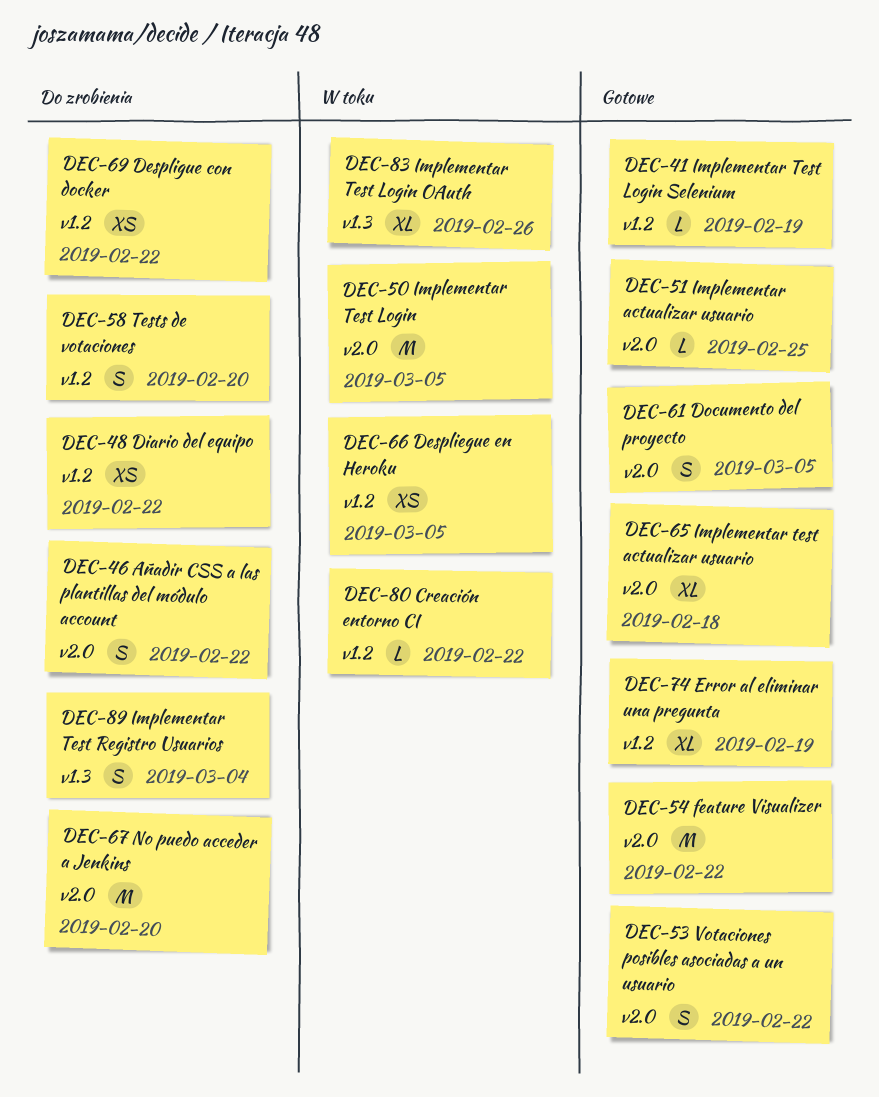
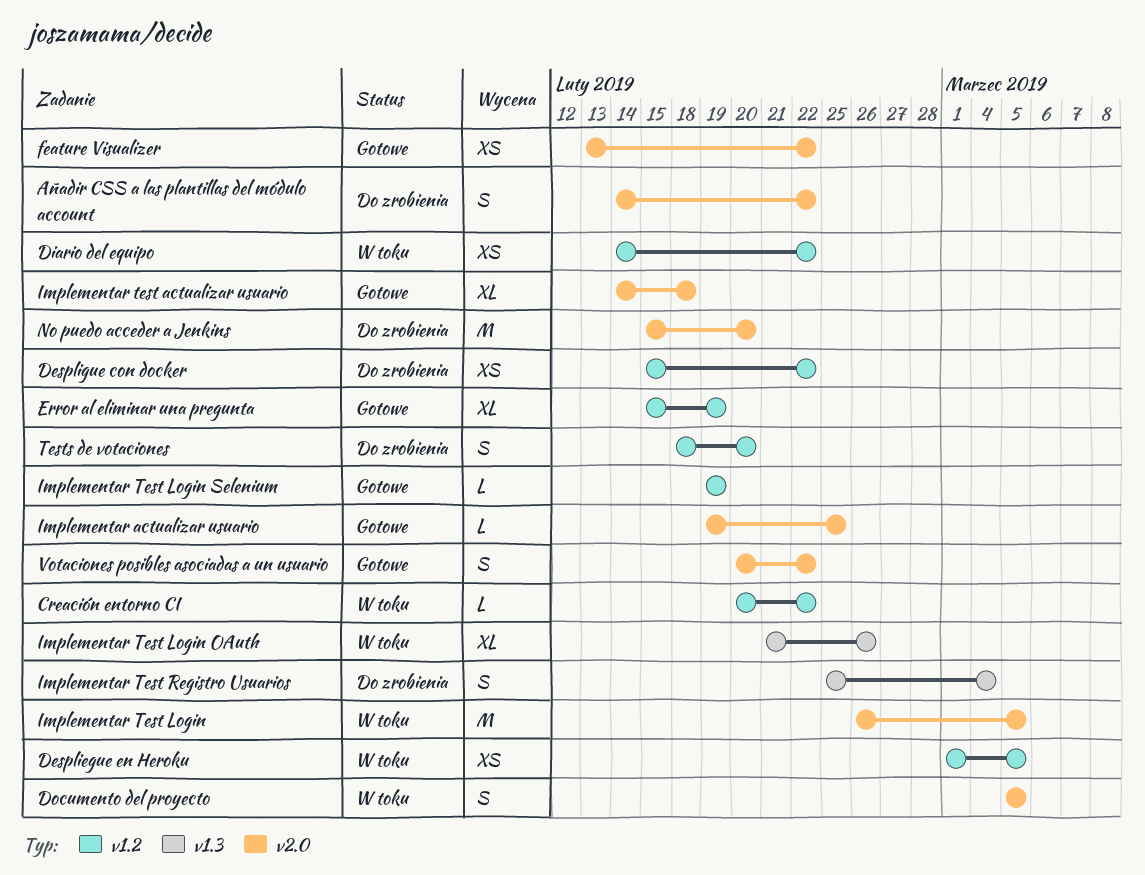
Diario del equipo, status: Do zrobienia -> W toku
Documento del proyecto, status: Gotowe -> W toku
feature Visualizer, estimate: M -> XS

